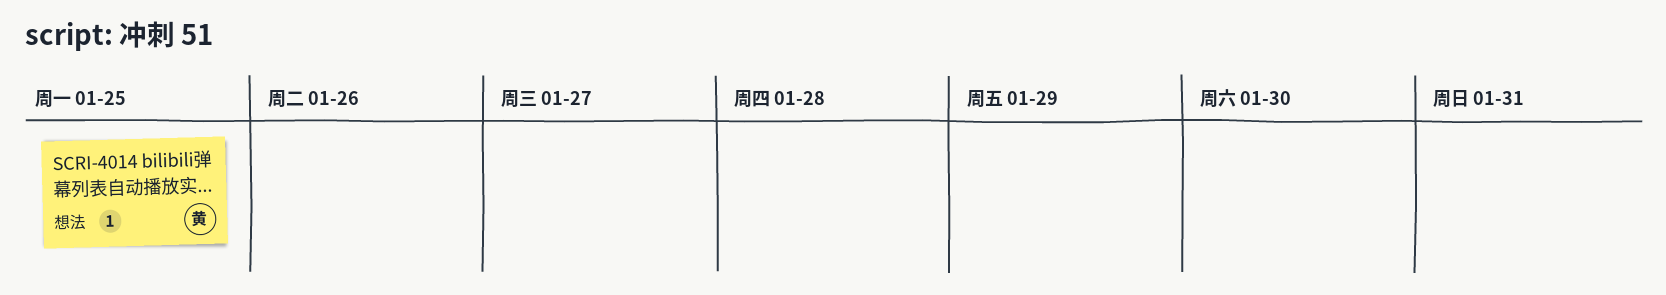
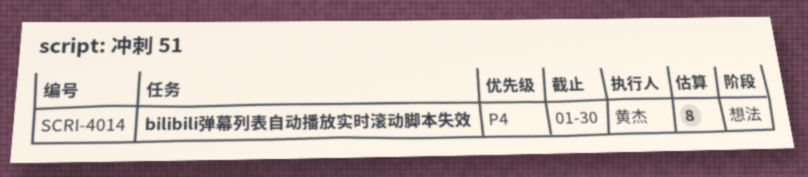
SCRI-4014, estimate: 1 -> 8
SCRI-4014, due: Jan 25 -> Jan 30

